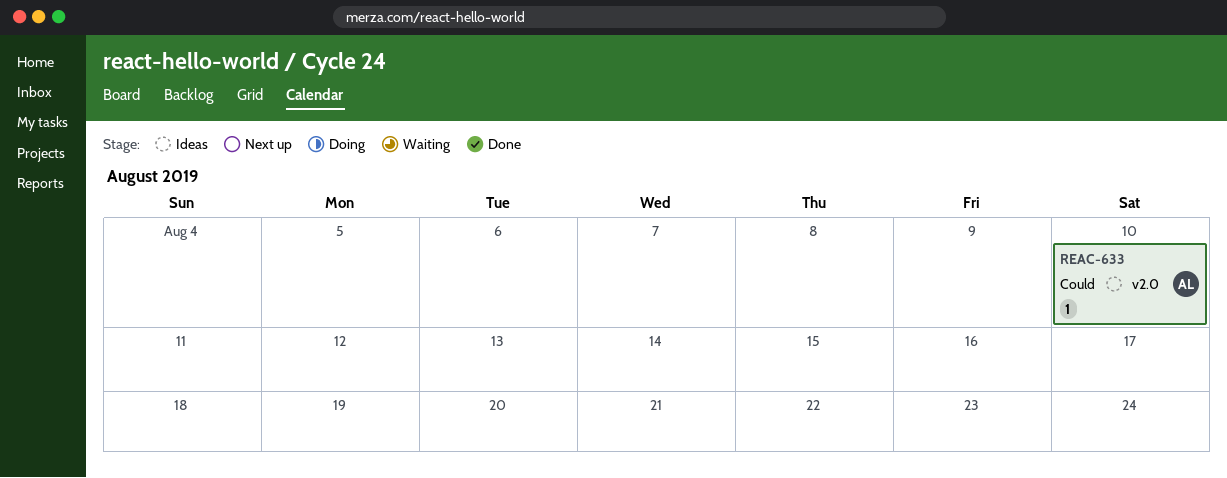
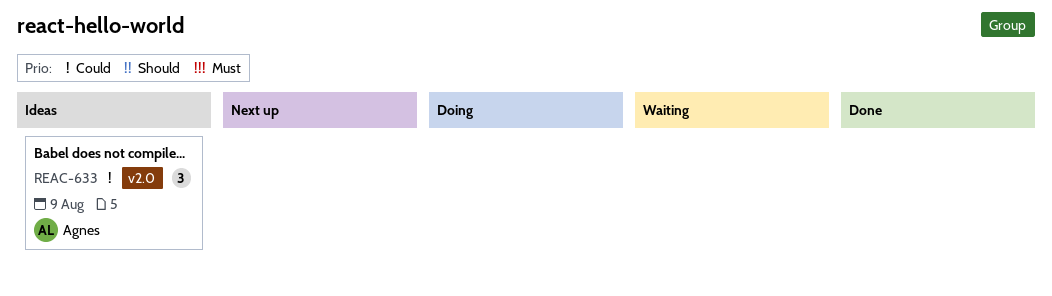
REAC-633, estimate: 1 -> 3
REAC-633, due: Aug 10 -> Aug 9

